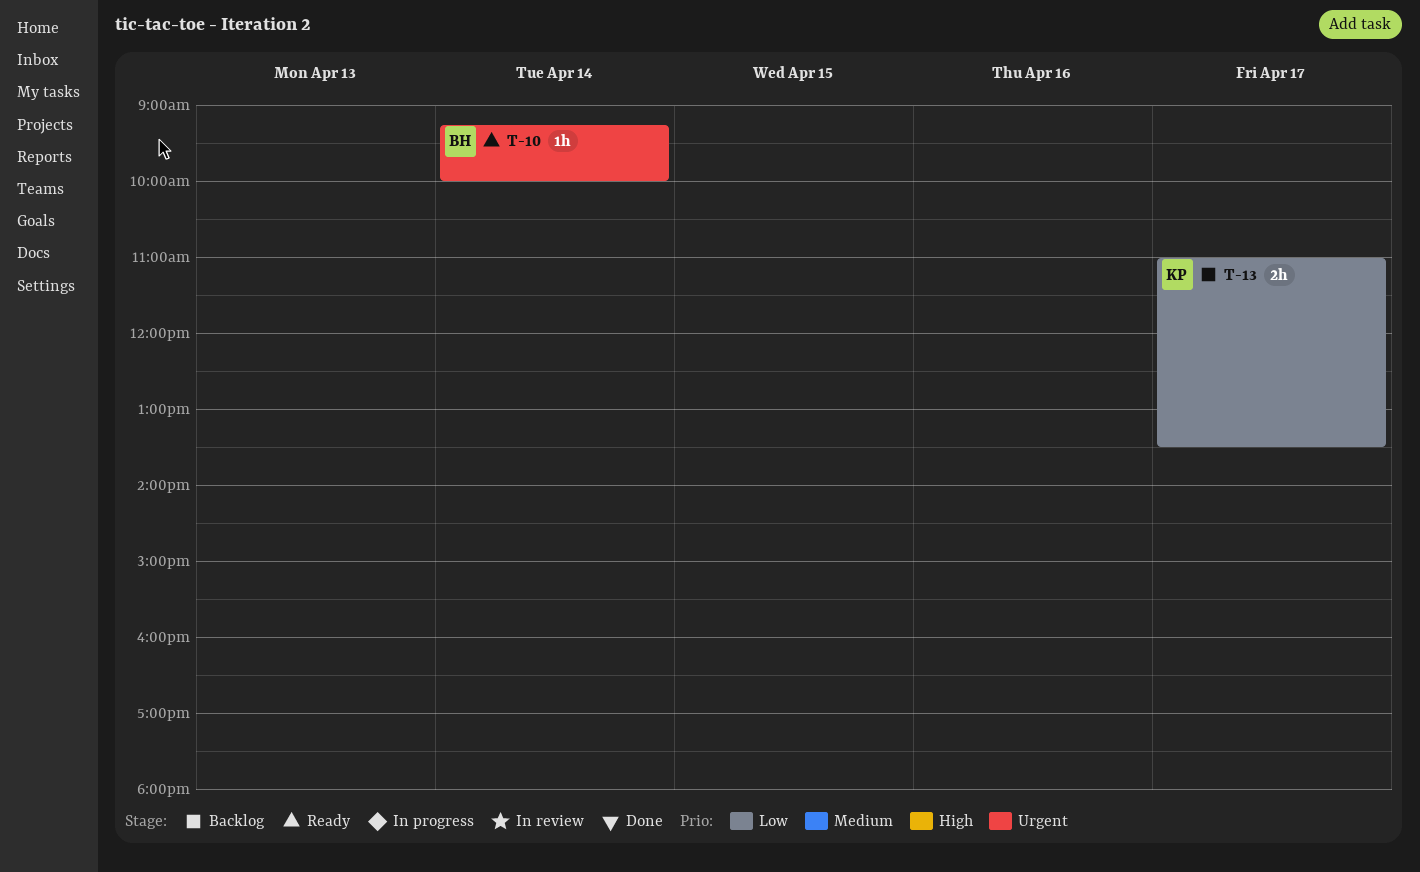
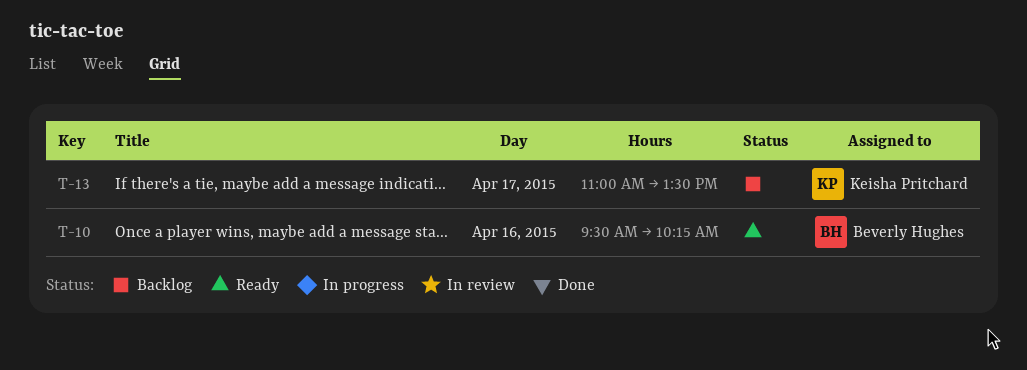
T-10, day: Apr 14 -> Apr 16
T-10, begins: 09:15 -> 09:30
T-10, ends: 10:00 -> 10:15

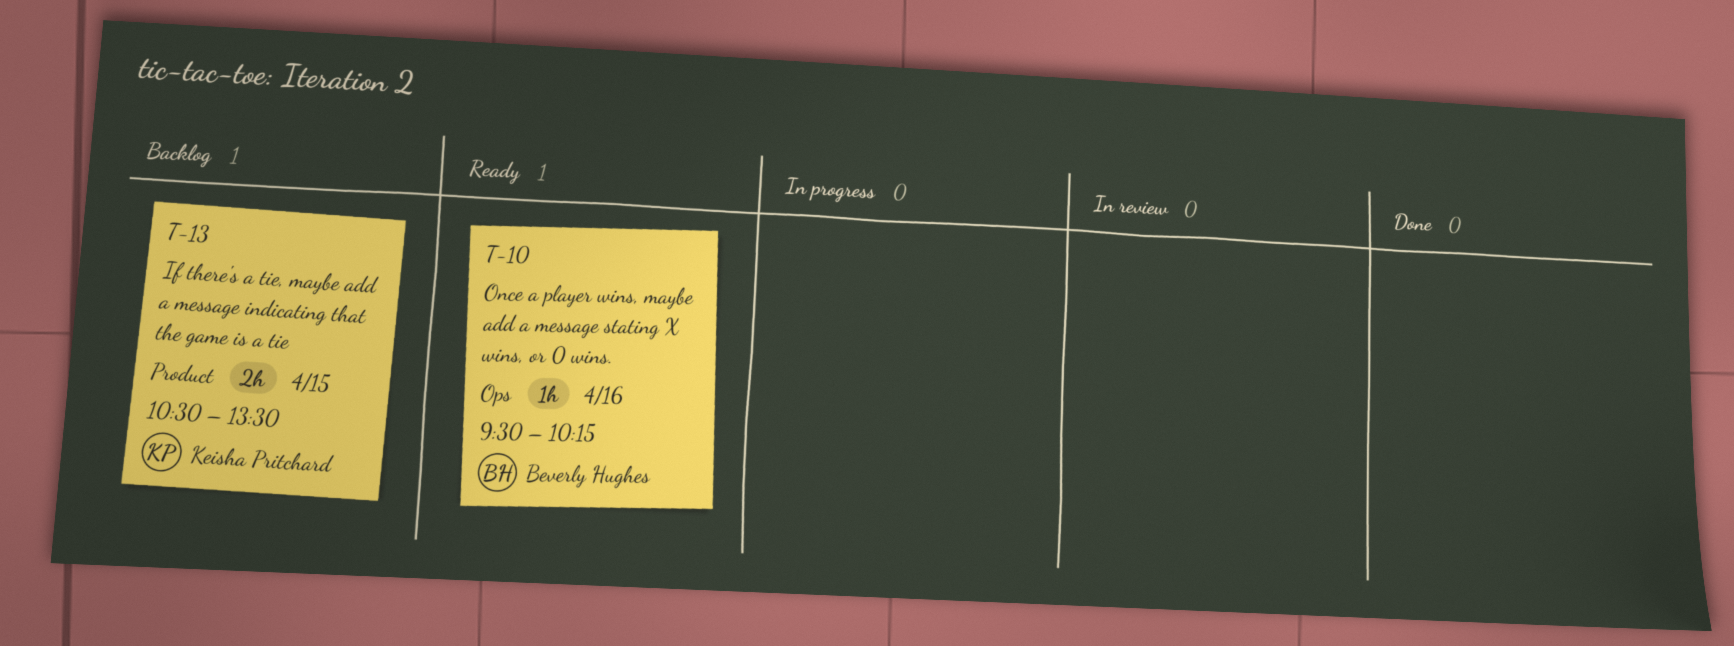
T-13, day: Apr 17 -> Apr 15
T-13, begins: 11:00 -> 10:30

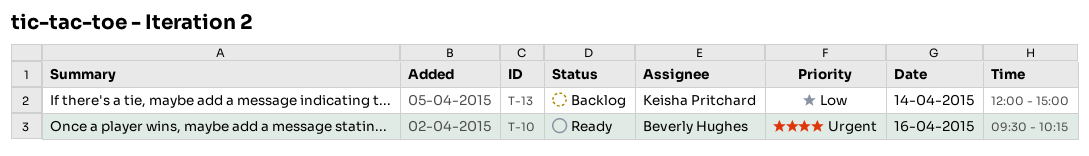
T-13, day: Apr 15 -> Apr 14
T-13, begins: 10:30 -> 12:00
T-13, ends: 13:30 -> 15:00

